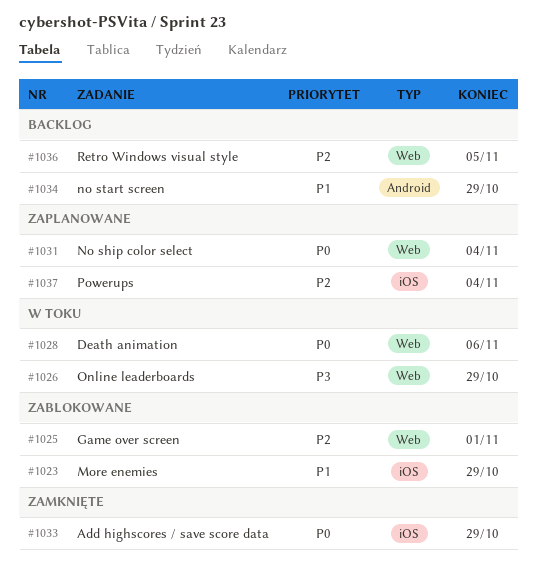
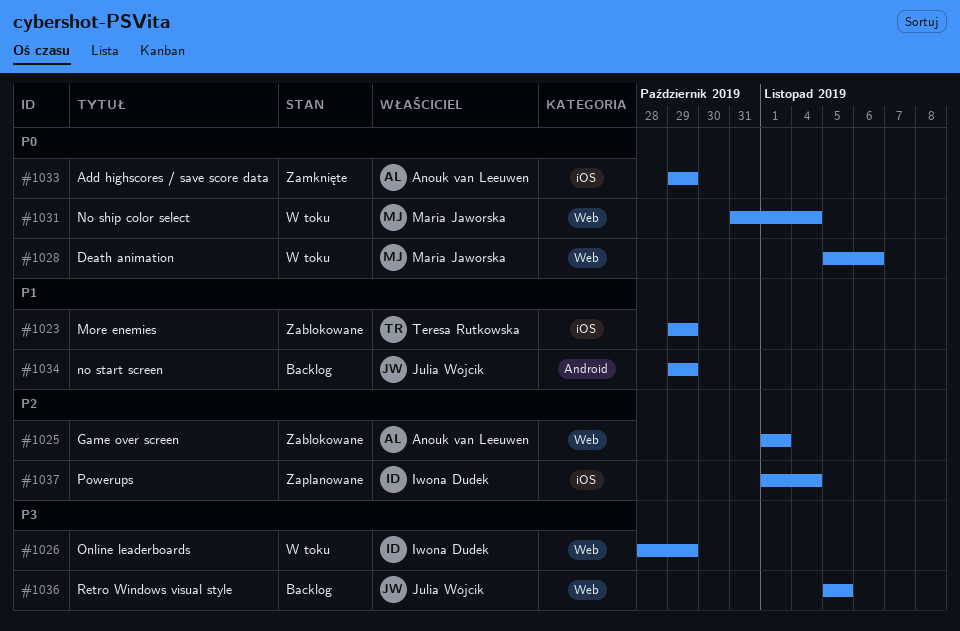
#1031, status: Zaplanowane -> W toku
#1036, priority: P2 -> P3

